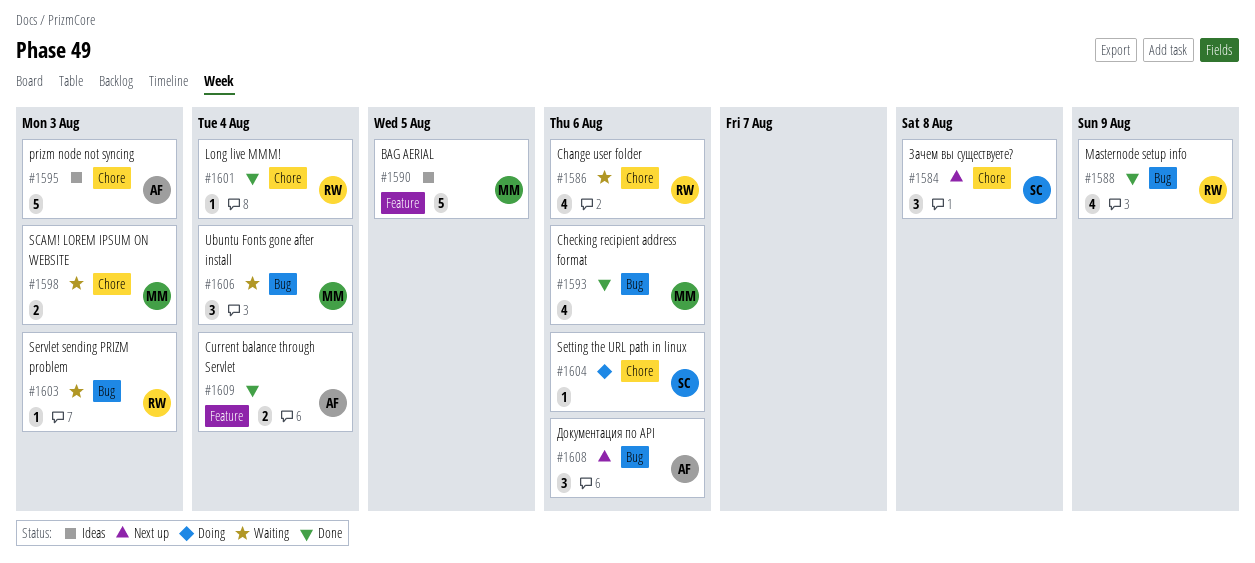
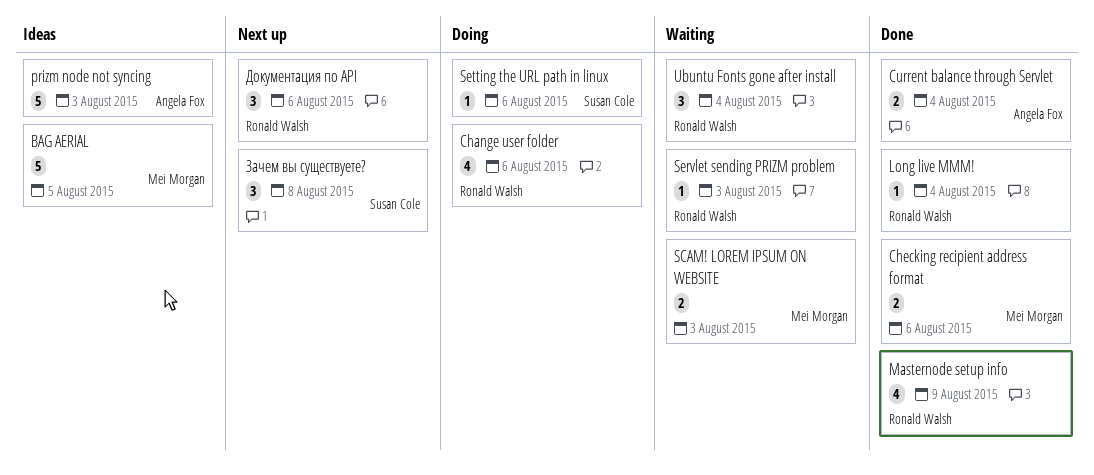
Change user folder, status: Waiting -> Doing
Checking recipient address format, estimate: 4 -> 2
Ubuntu Fonts gone after install, owner: Mei Morgan -> Ronald Walsh
Документация по API, owner: Angela Fox -> Ronald Walsh

